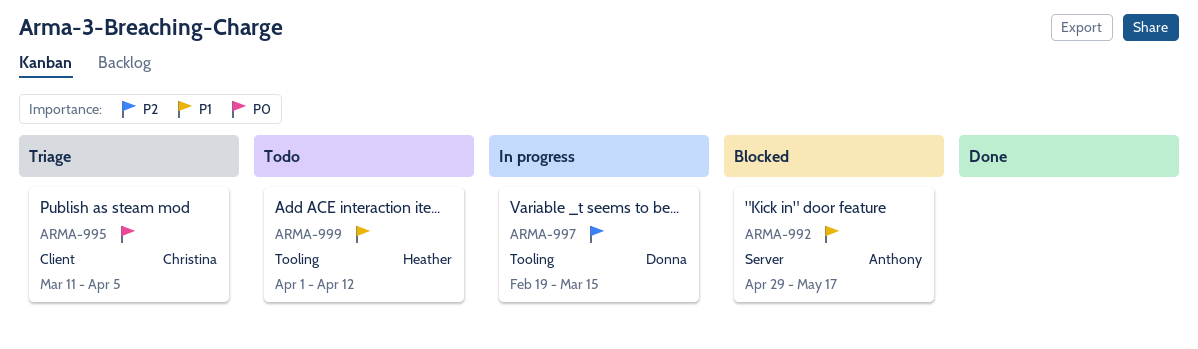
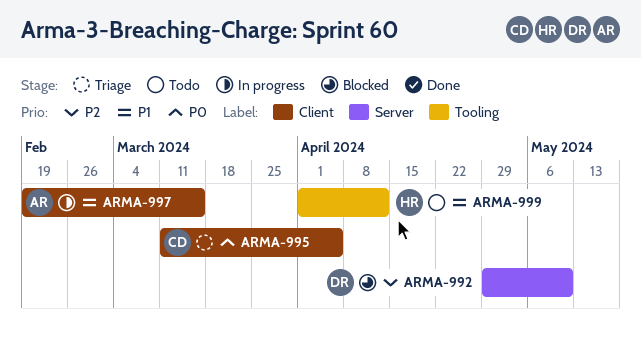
ARMA-992, owner: Anthony -> Donna
ARMA-992, priority: P1 -> P2
ARMA-992, due: May 17 -> May 10
ARMA-997, owner: Donna -> Anthony
ARMA-997, priority: P2 -> P1
ARMA-997, label: Tooling -> Client

